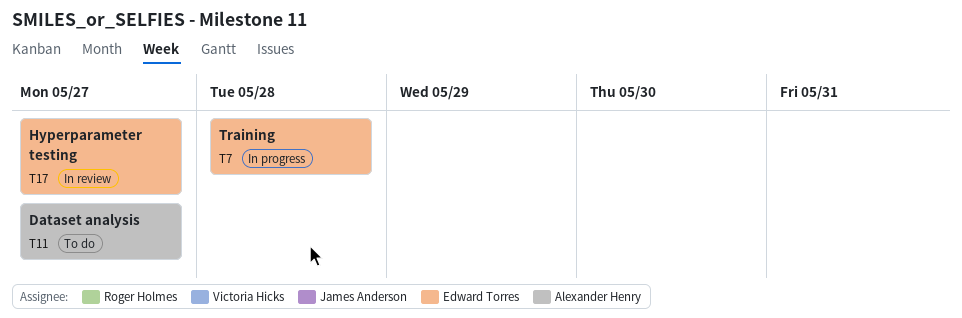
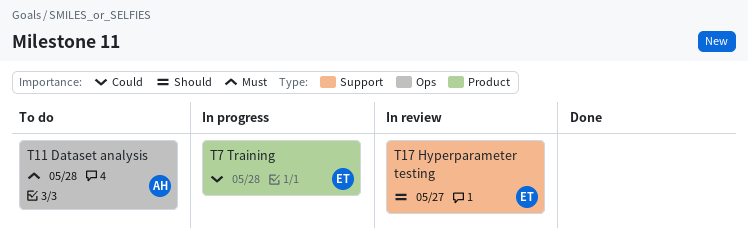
T11, due: May 27 -> May 28

